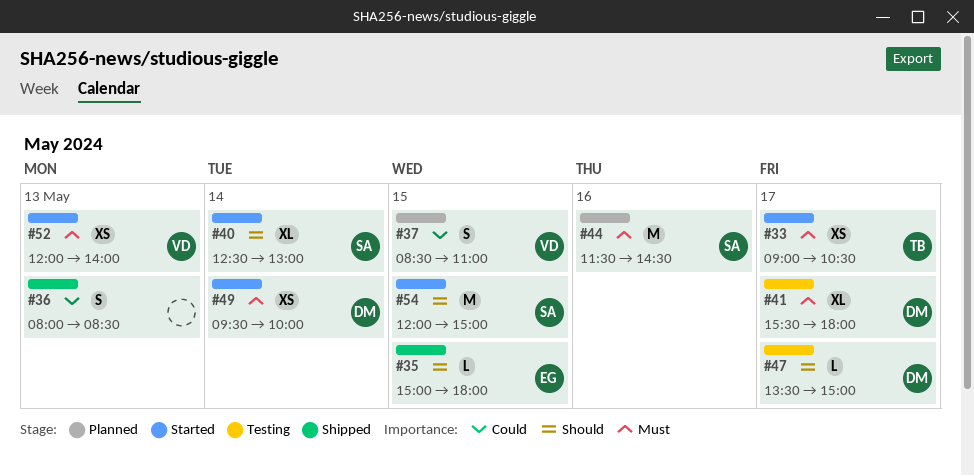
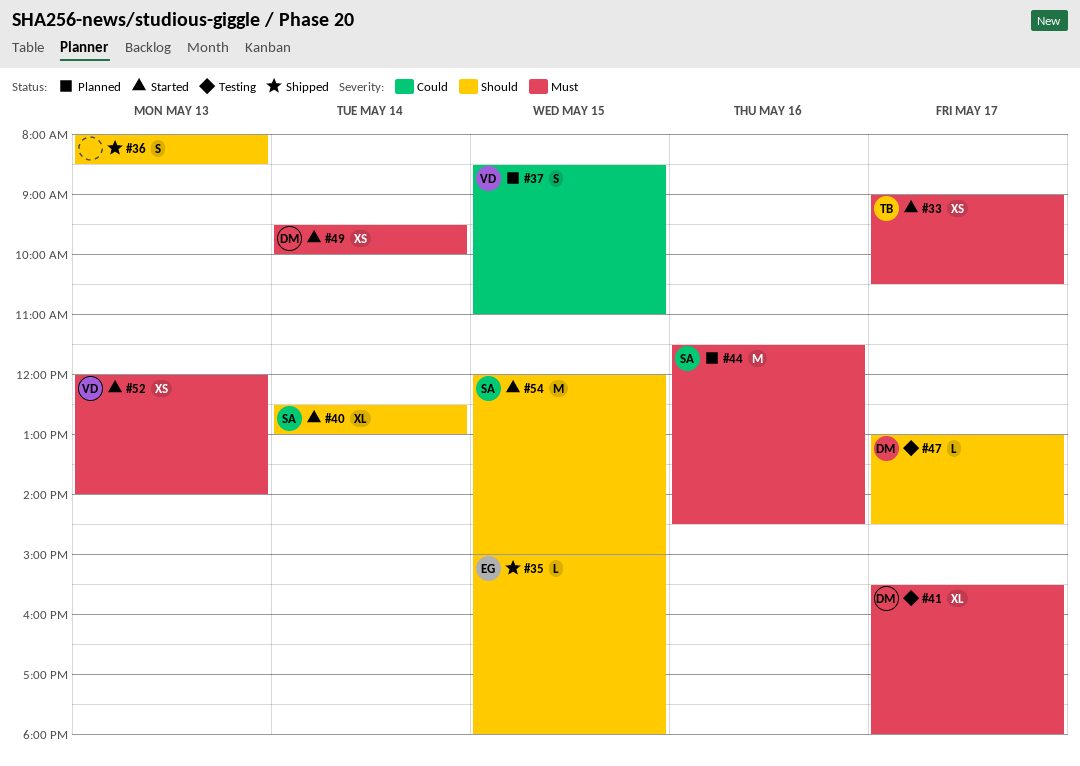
#36, priority: Could -> Should
#47, begins: 13:30 -> 13:00
#47, ends: 15:00 -> 14:30

